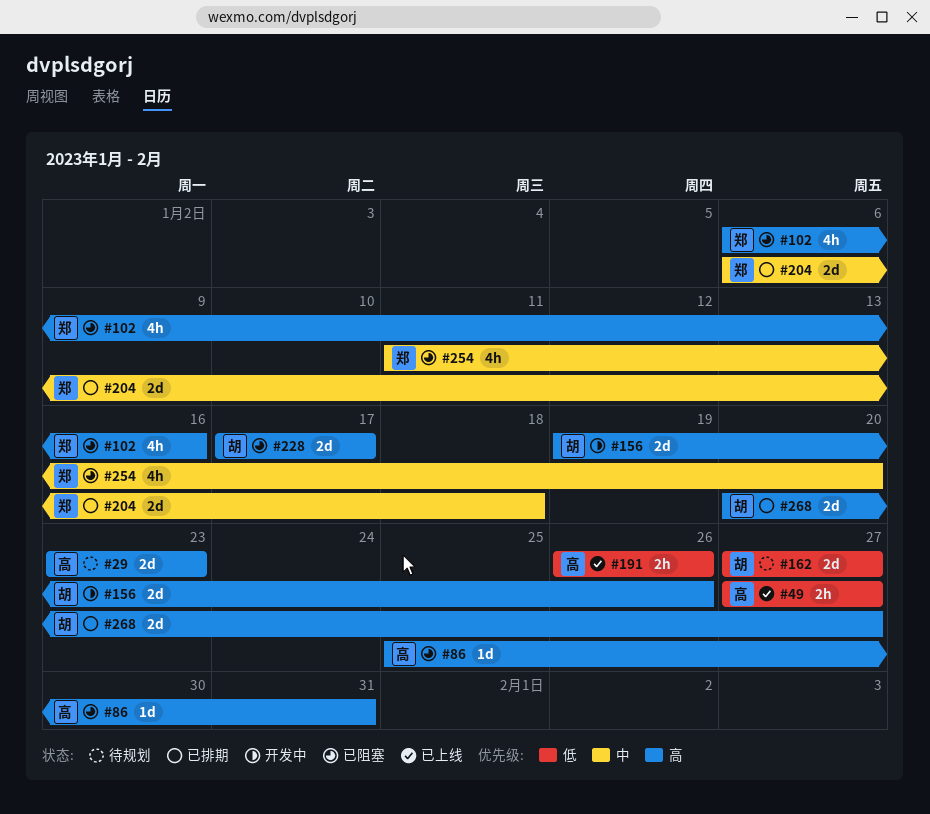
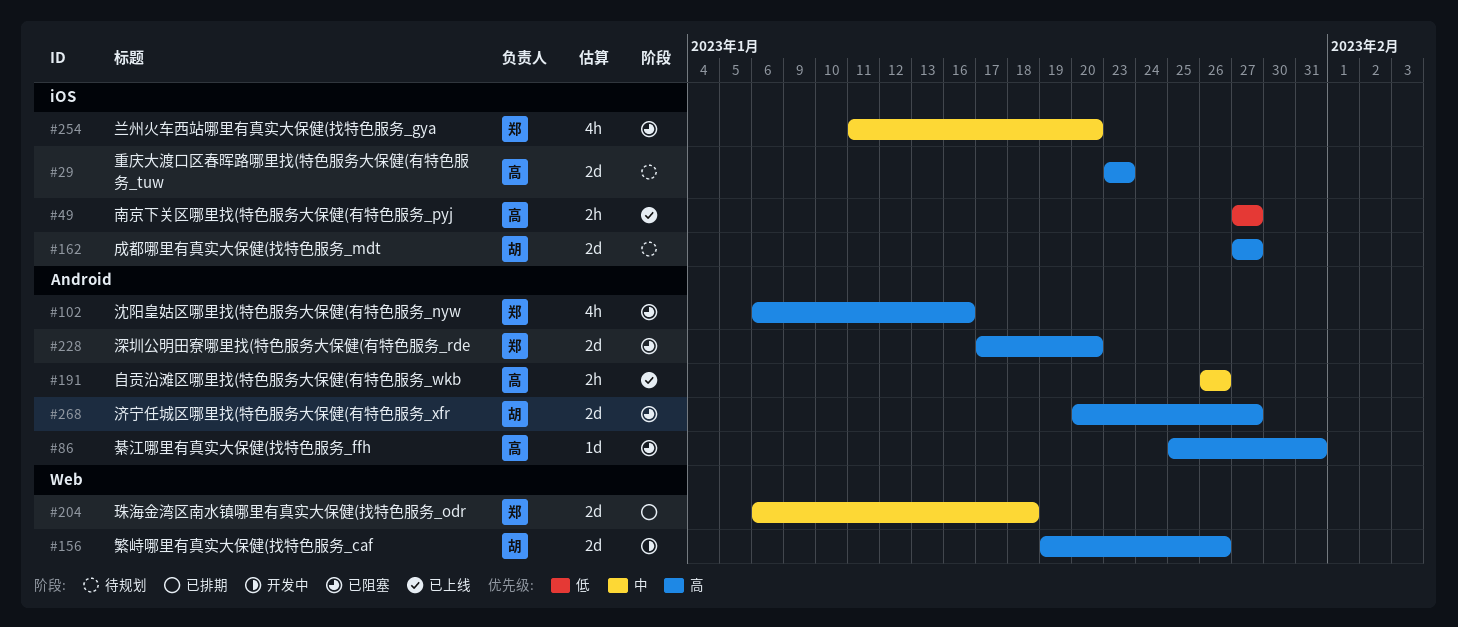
#162, priority: 低 -> 高
#191, priority: 低 -> 中
#228, owner: 胡 -> 郑
#228, due: Jan 17 -> Jan 20
#268, status: 已排期 -> 已阻塞

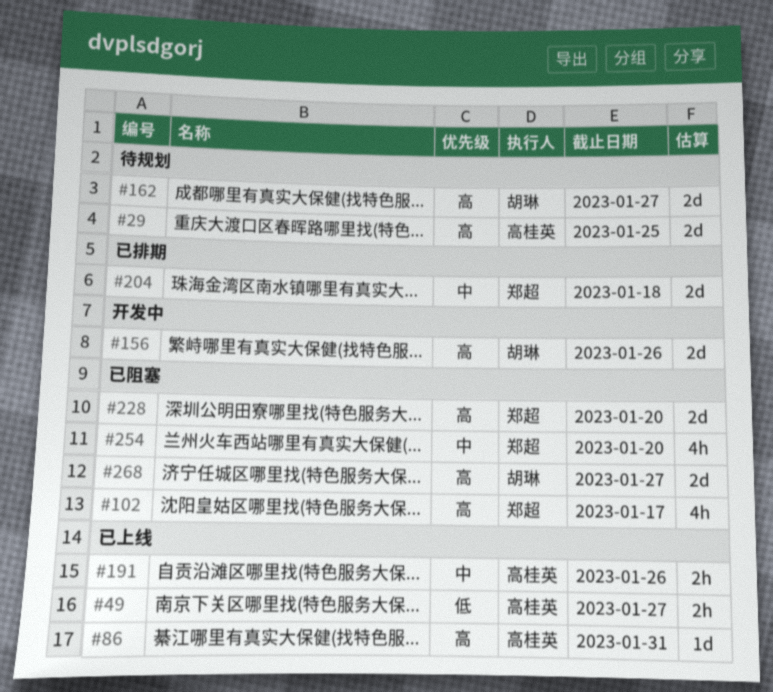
#29, due: Jan 23 -> Jan 25
#86, status: 已阻塞 -> 已上线
#102, due: Jan 16 -> Jan 17

